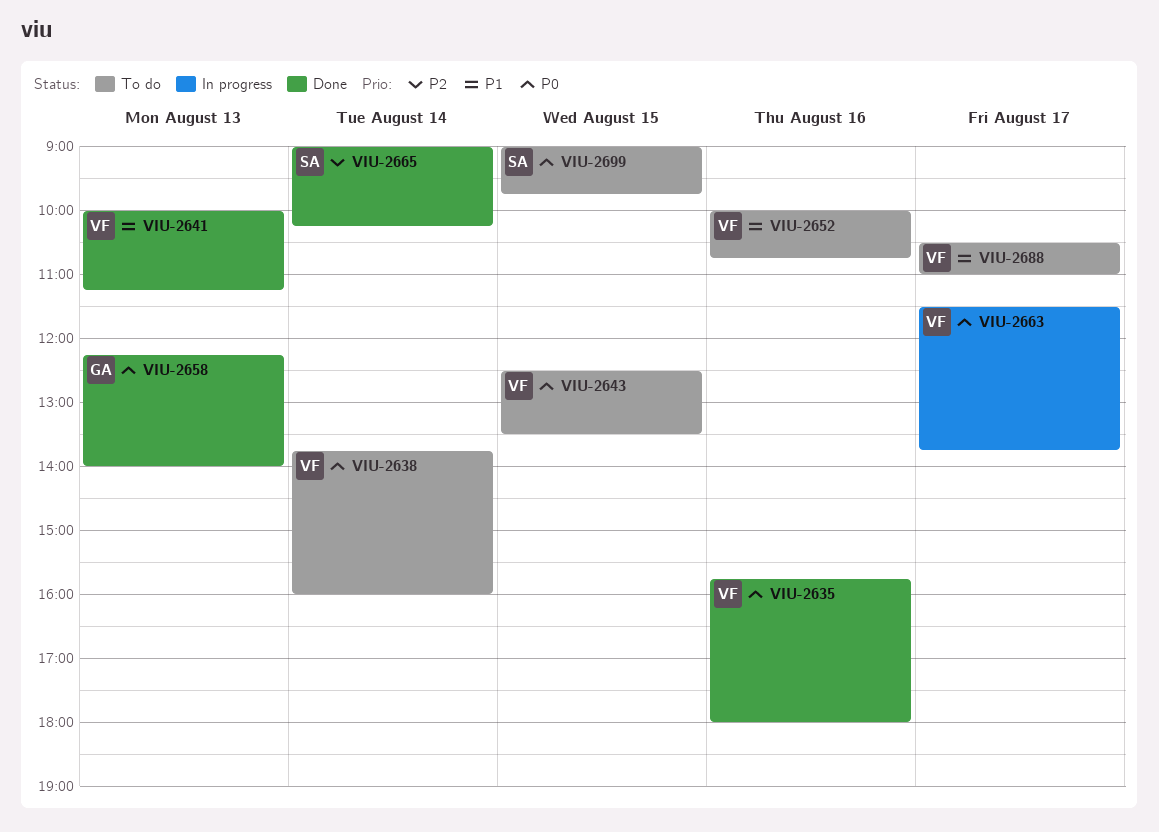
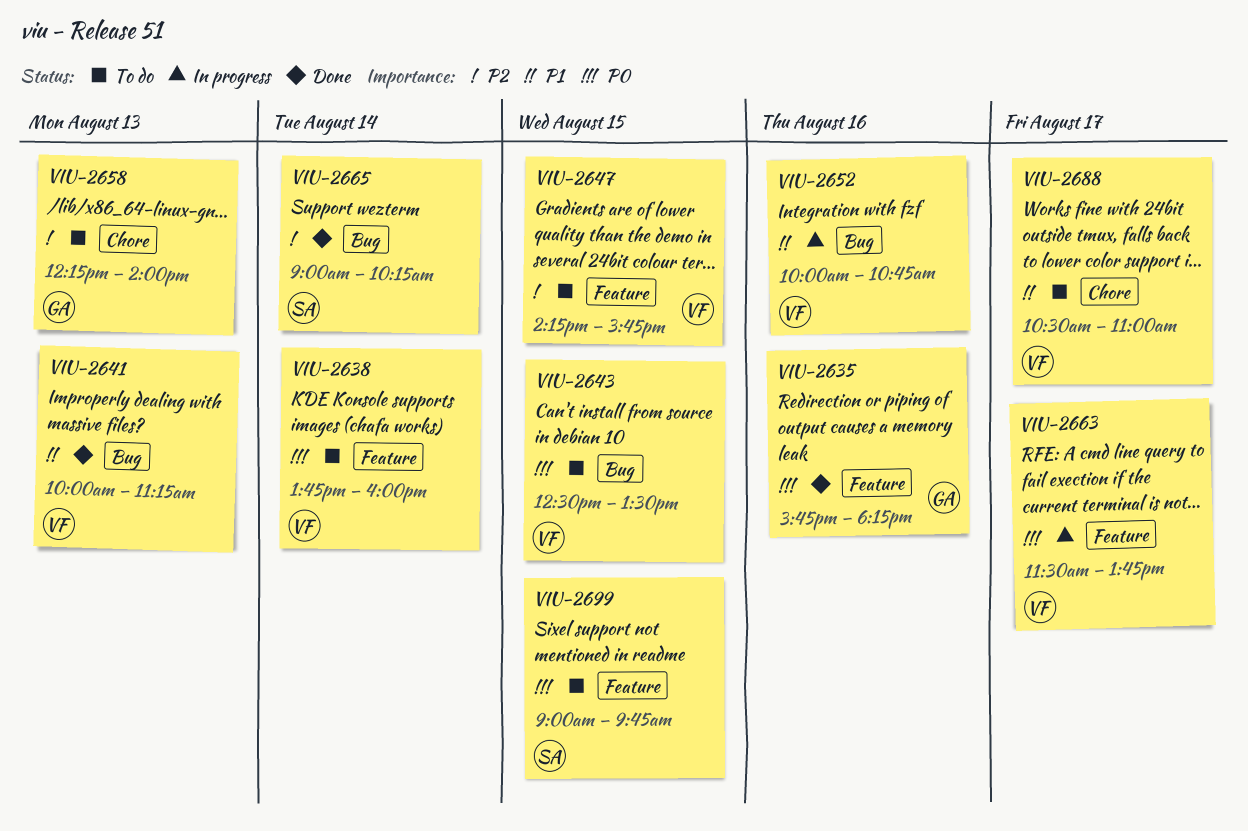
VIU-2635, owner: VF -> GA
VIU-2635, ends: 18:00 -> 18:15
VIU-2647: none -> present
VIU-2652, status: To do -> In progress
VIU-2658, status: Done -> To do
VIU-2658, priority: P0 -> P2

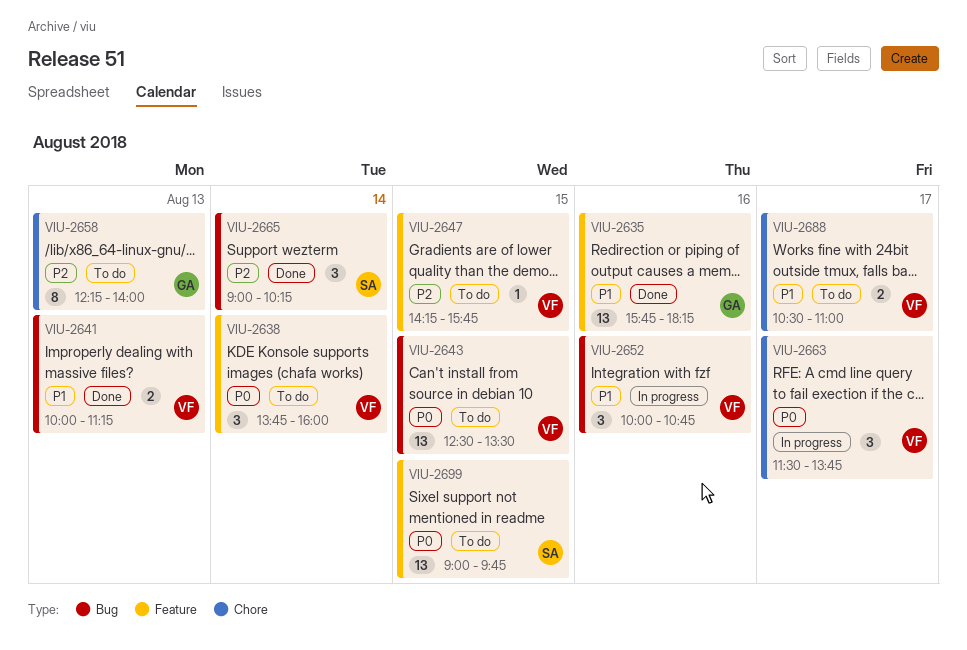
VIU-2635, priority: P0 -> P1
VIU-2663, label: Feature -> Chore

